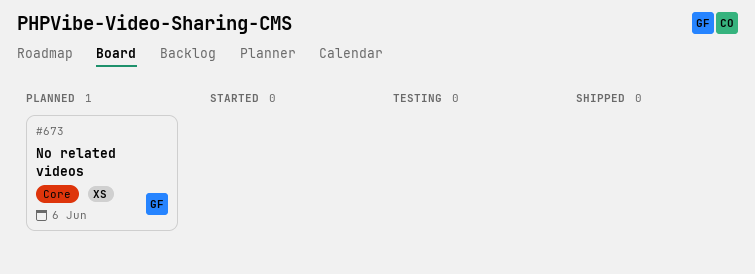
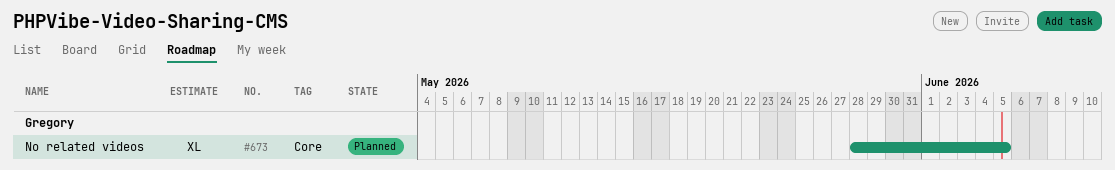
#673, estimate: XS -> XL
#673, due: Jun 6 -> Jun 5

